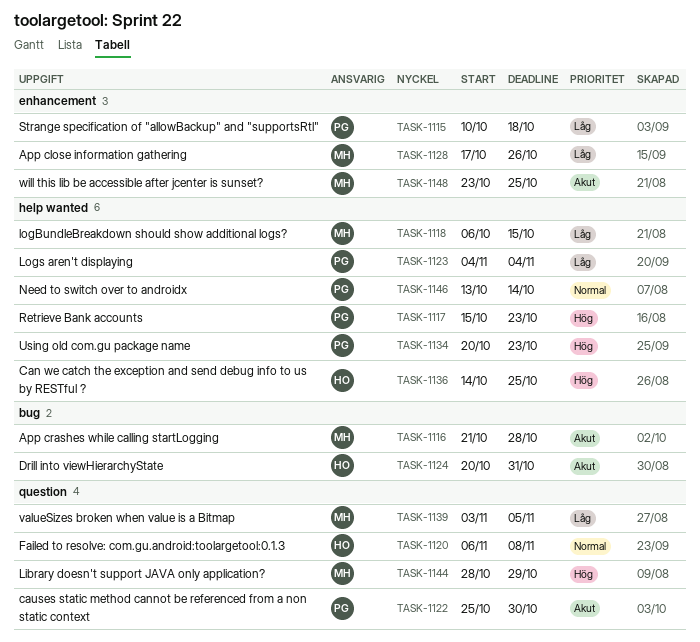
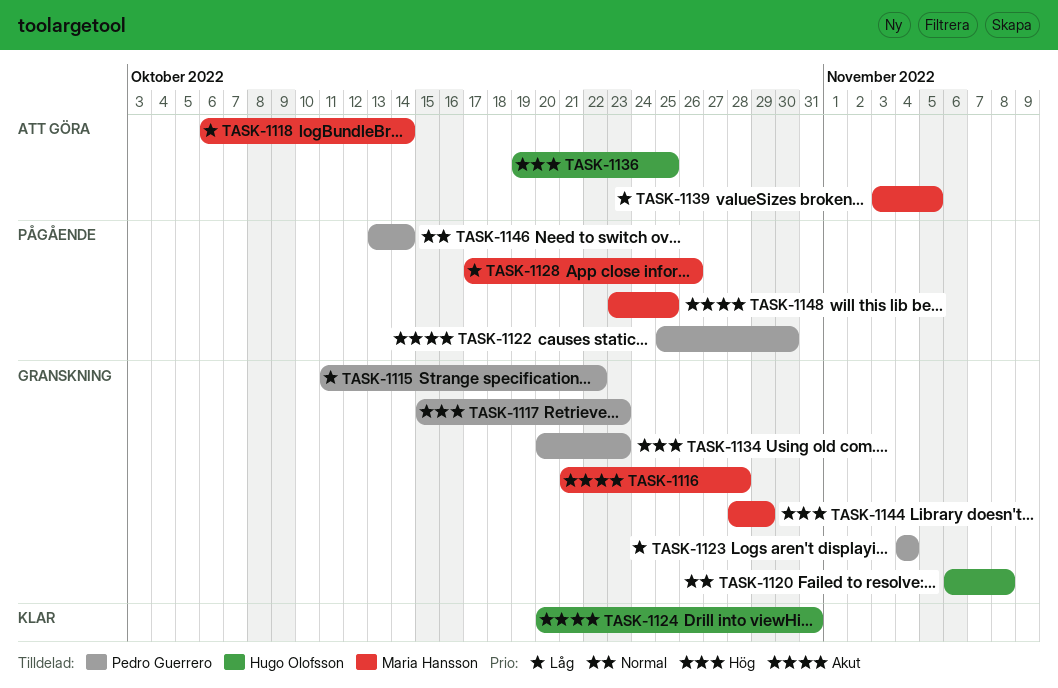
TASK-1115, start: Oct 10 -> Oct 11
TASK-1115, due: Oct 18 -> Oct 22
TASK-1118, due: Oct 15 -> Oct 14
TASK-1136, start: Oct 14 -> Oct 19

